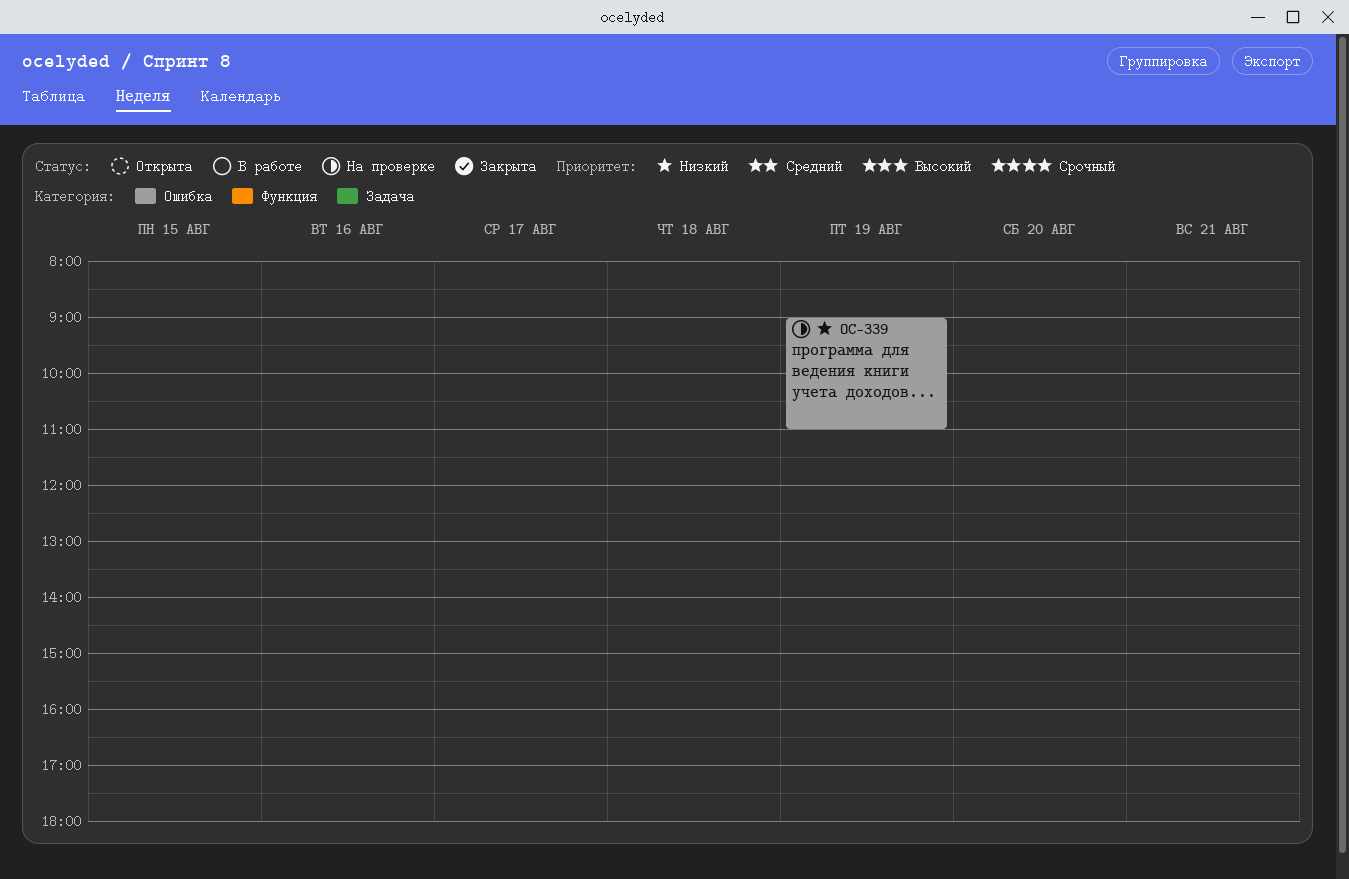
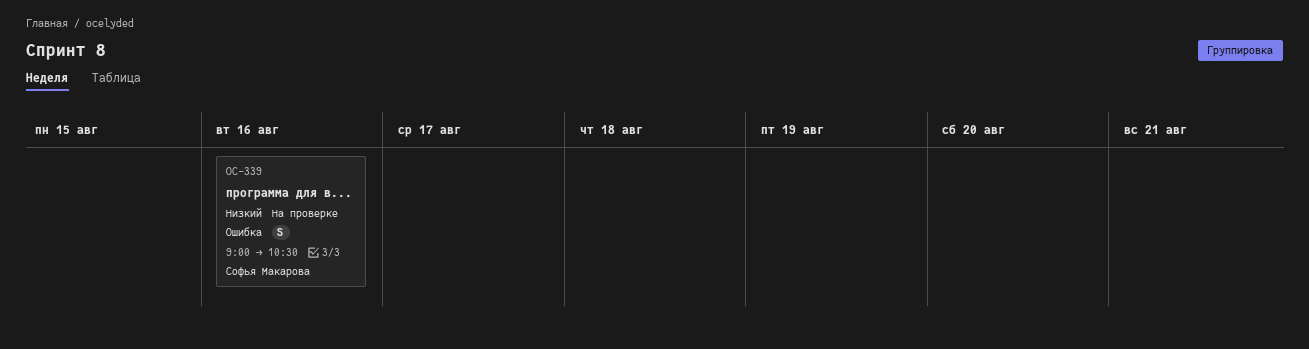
OC-339, day: Aug 19 -> Aug 16
OC-339, ends: 11:00 -> 10:30

